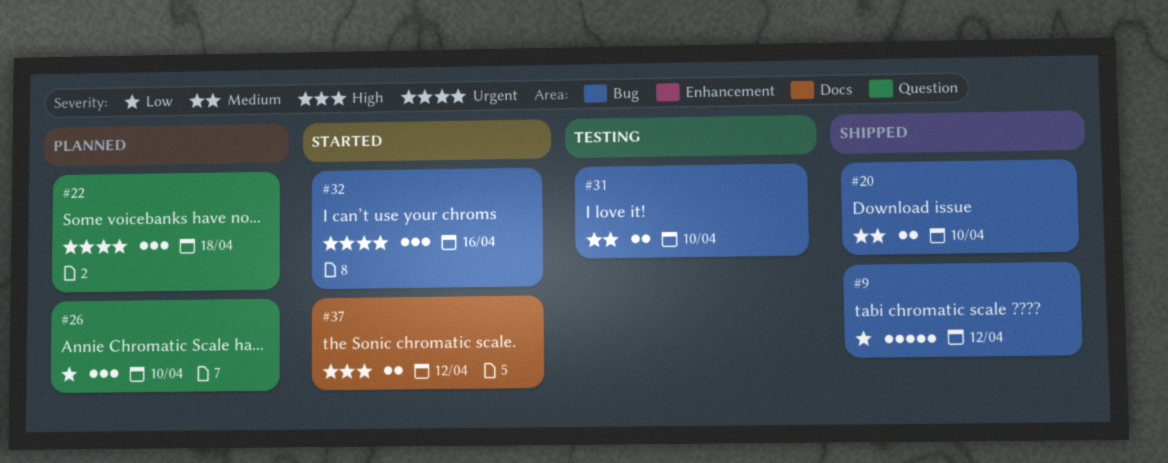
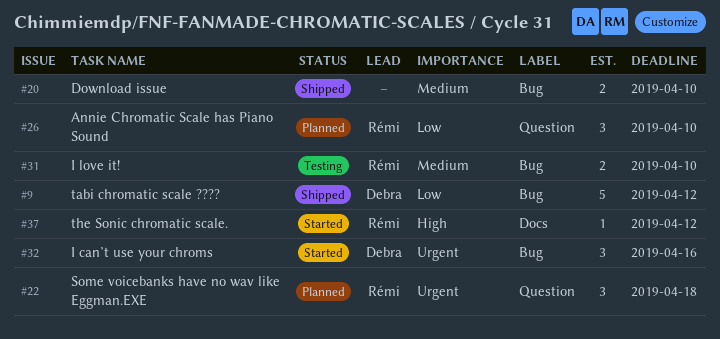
#37, estimate: 2 -> 1

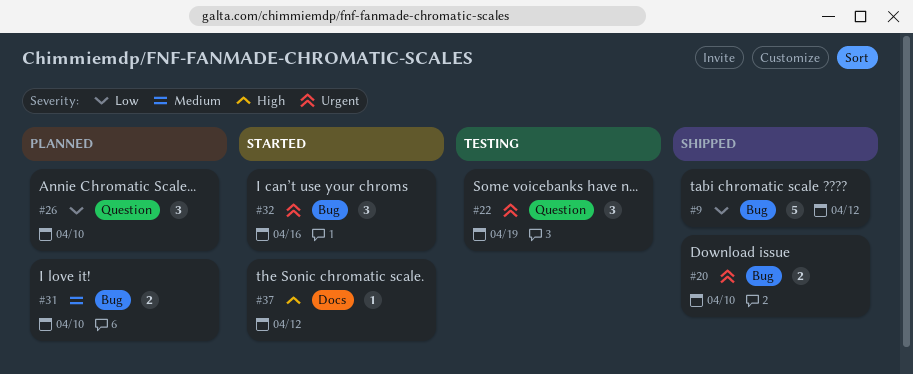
#20, priority: Medium -> Urgent
#22, status: Planned -> Testing
#22, due: Apr 18 -> Apr 19
#31, status: Testing -> Planned

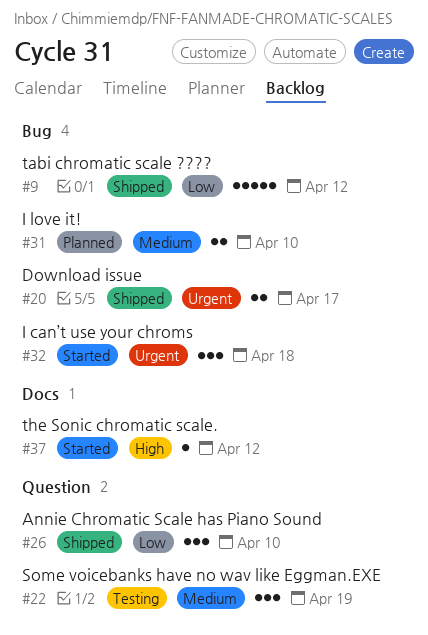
#20, due: Apr 10 -> Apr 17
#22, priority: Urgent -> Medium
#26, status: Planned -> Shipped
#32, due: Apr 16 -> Apr 18

